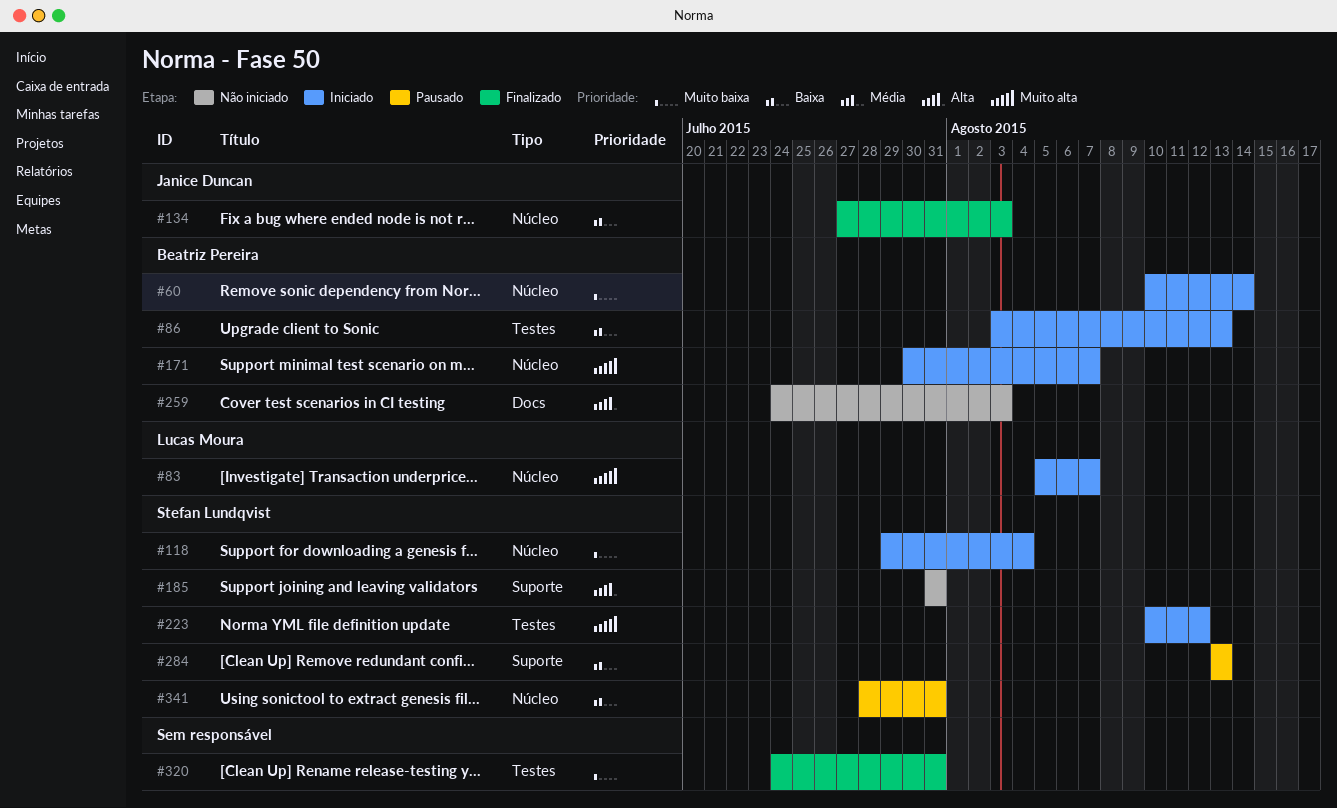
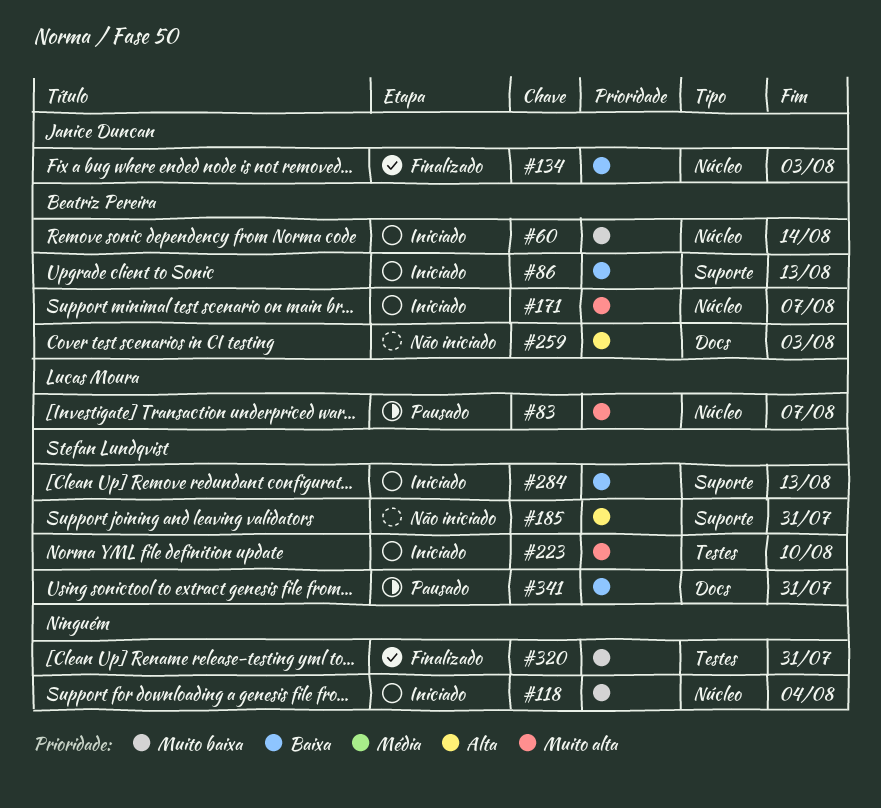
#83, status: Iniciado -> Pausado
#86, label: Testes -> Suporte
#118, owner: Stefan Lundqvist -> none
#223, due: Aug 12 -> Aug 10
#284, status: Pausado -> Iniciado
#341, label: Núcleo -> Docs

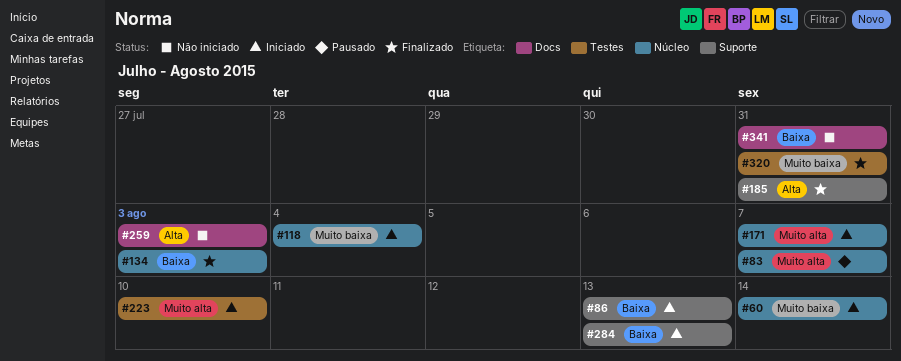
#185, status: Não iniciado -> Finalizado
#341, status: Pausado -> Não iniciado

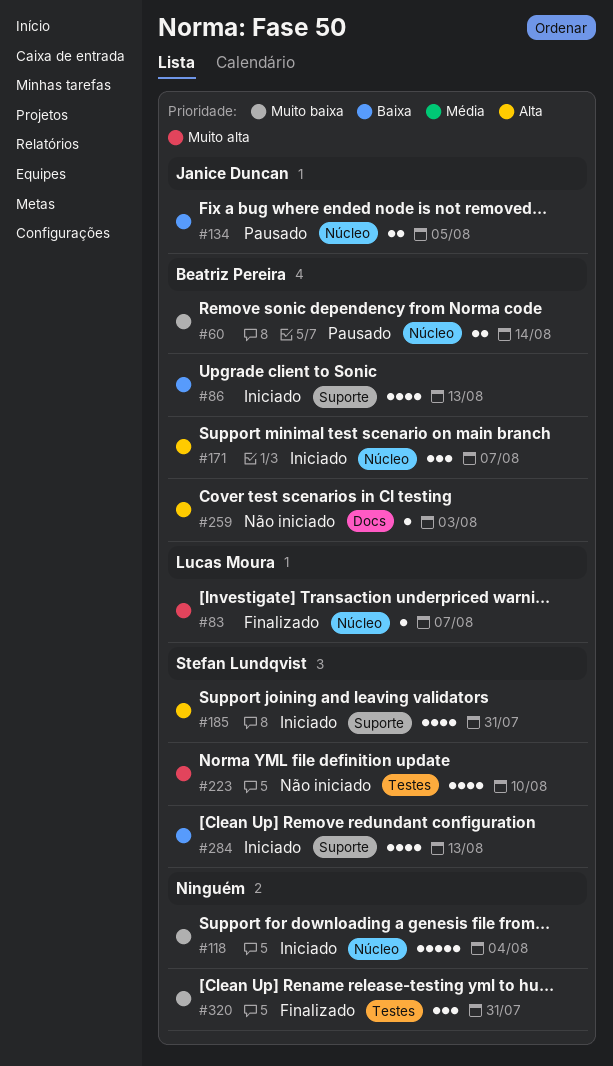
#60, status: Iniciado -> Pausado
#83, status: Pausado -> Finalizado
#134, status: Finalizado -> Pausado
#134, due: Aug 3 -> Aug 5
#171, priority: Muito alta -> Alta
#185, status: Finalizado -> Iniciado
#223, status: Iniciado -> Não iniciado
#341: present -> none

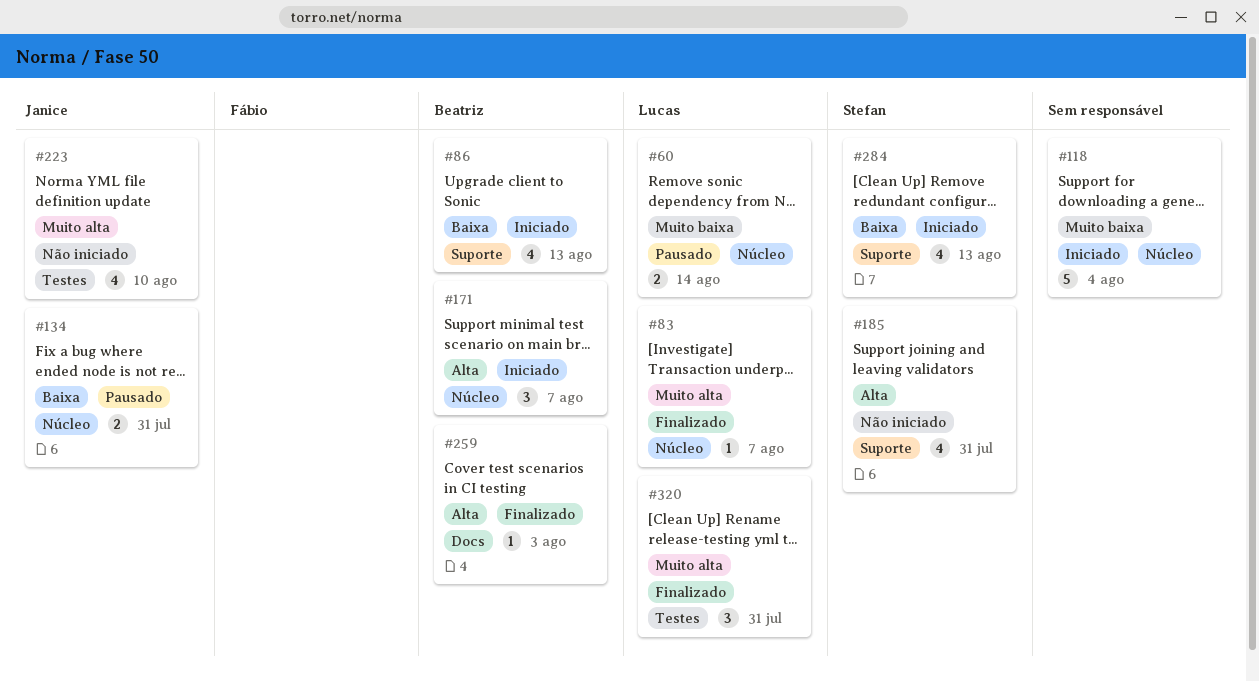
#60, owner: Beatriz Pereira -> Lucas Moura
#134, due: Aug 5 -> Jul 31
#185, status: Iniciado -> Não iniciado
#223, owner: Stefan Lundqvist -> Janice Duncan
#259, status: Não iniciado -> Finalizado
#320, owner: none -> Lucas Moura
#320, priority: Muito baixa -> Muito alta

